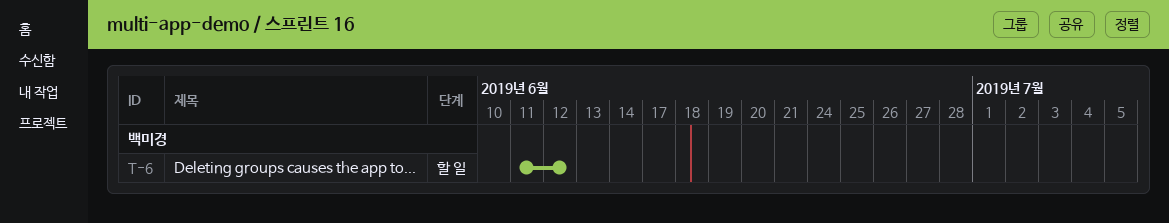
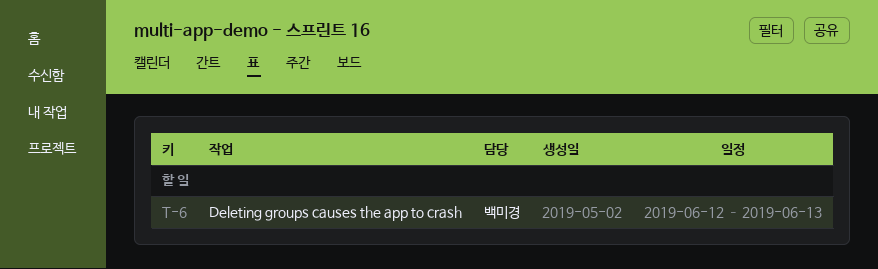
T-6, start: Jun 11 -> Jun 12
T-6, due: Jun 12 -> Jun 13

